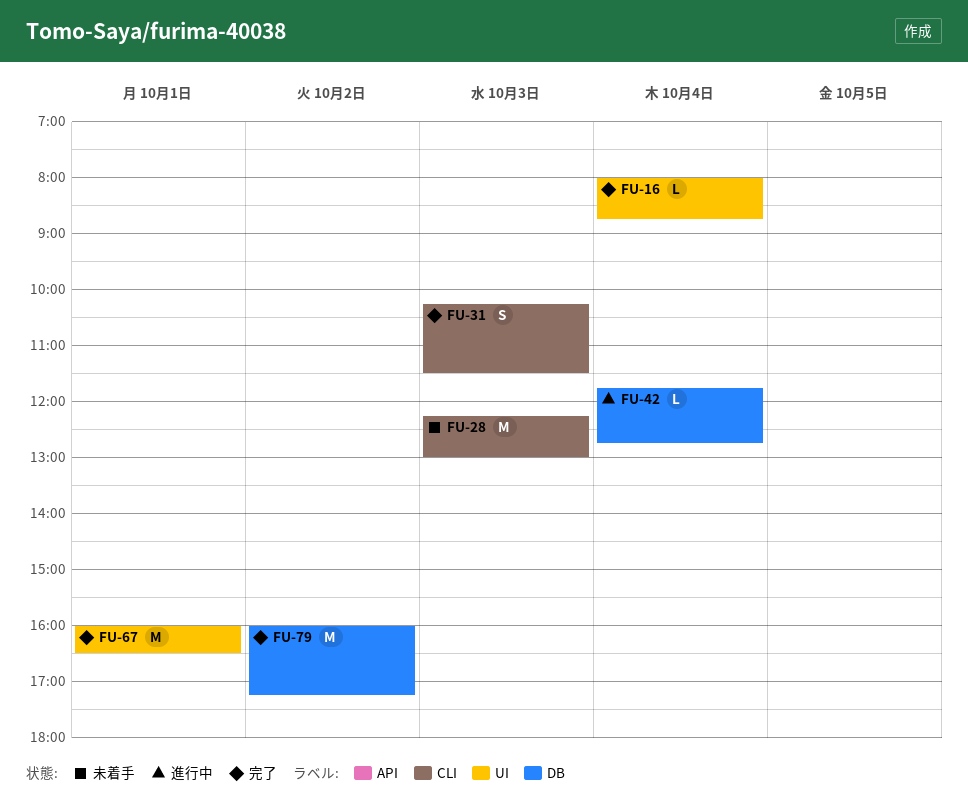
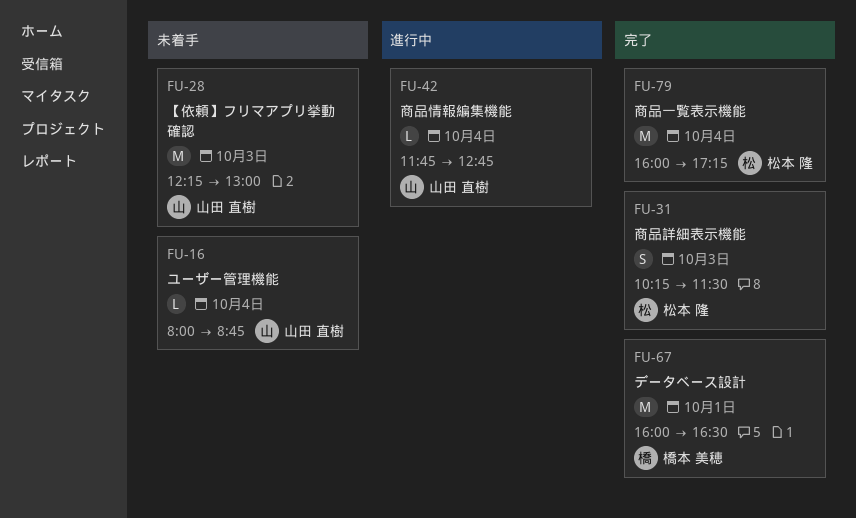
FU-16, status: 完了 -> 未着手
FU-79, day: Oct 2 -> Oct 4

